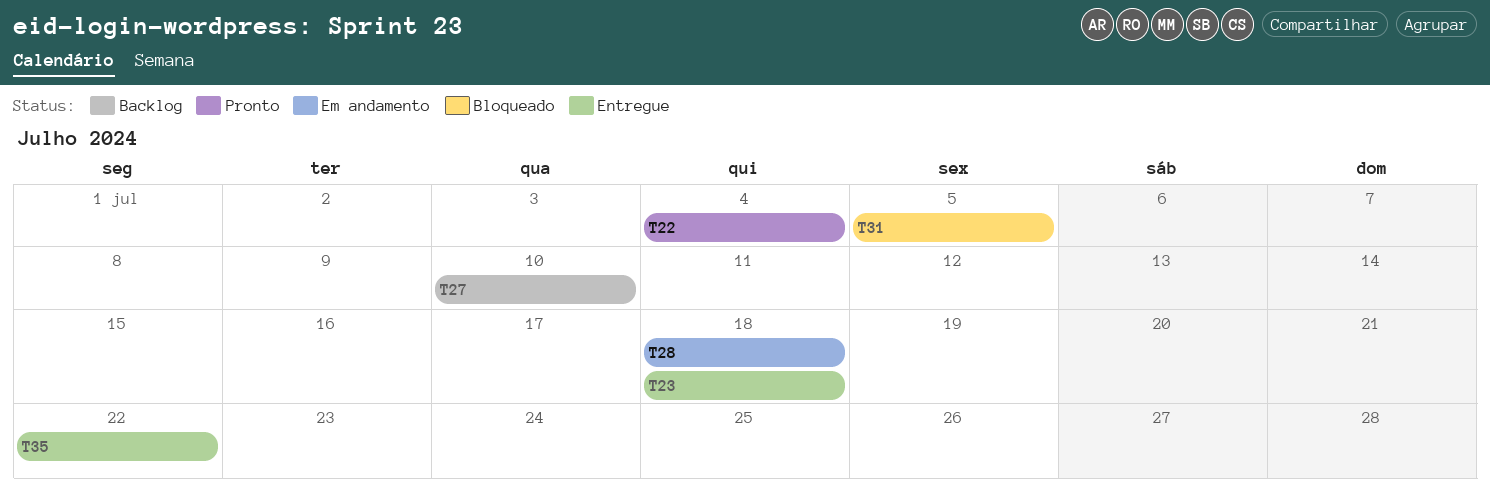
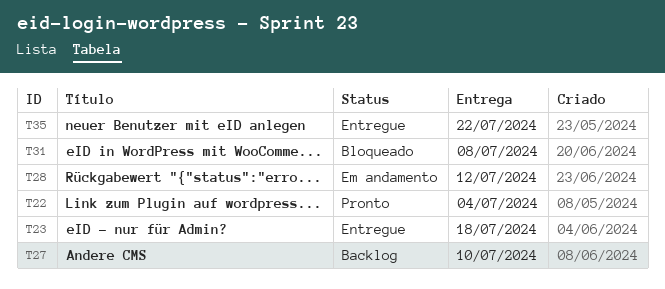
T28, due: Jul 18 -> Jul 12
T31, due: Jul 5 -> Jul 8

